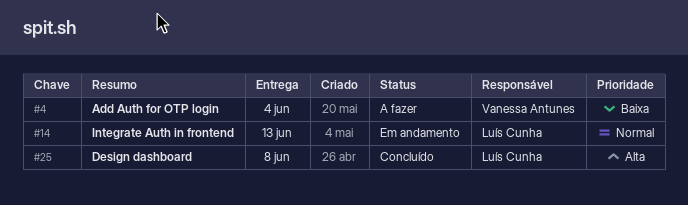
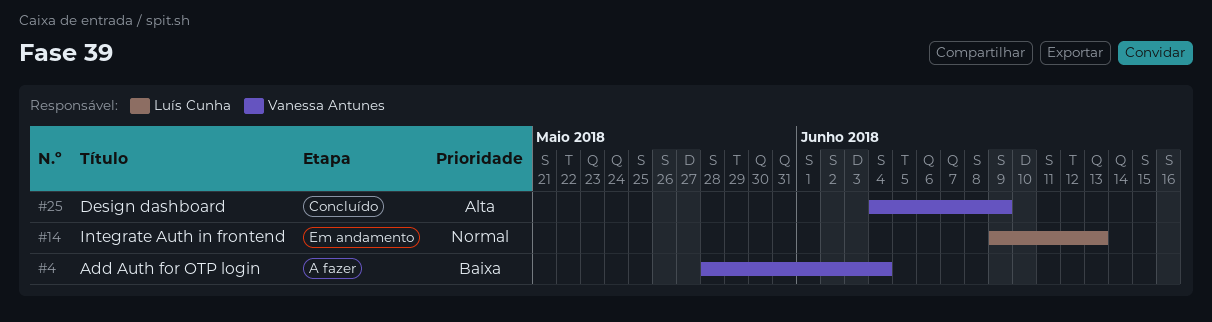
#25, owner: Luís Cunha -> Vanessa Antunes
#25, due: Jun 8 -> Jun 9

